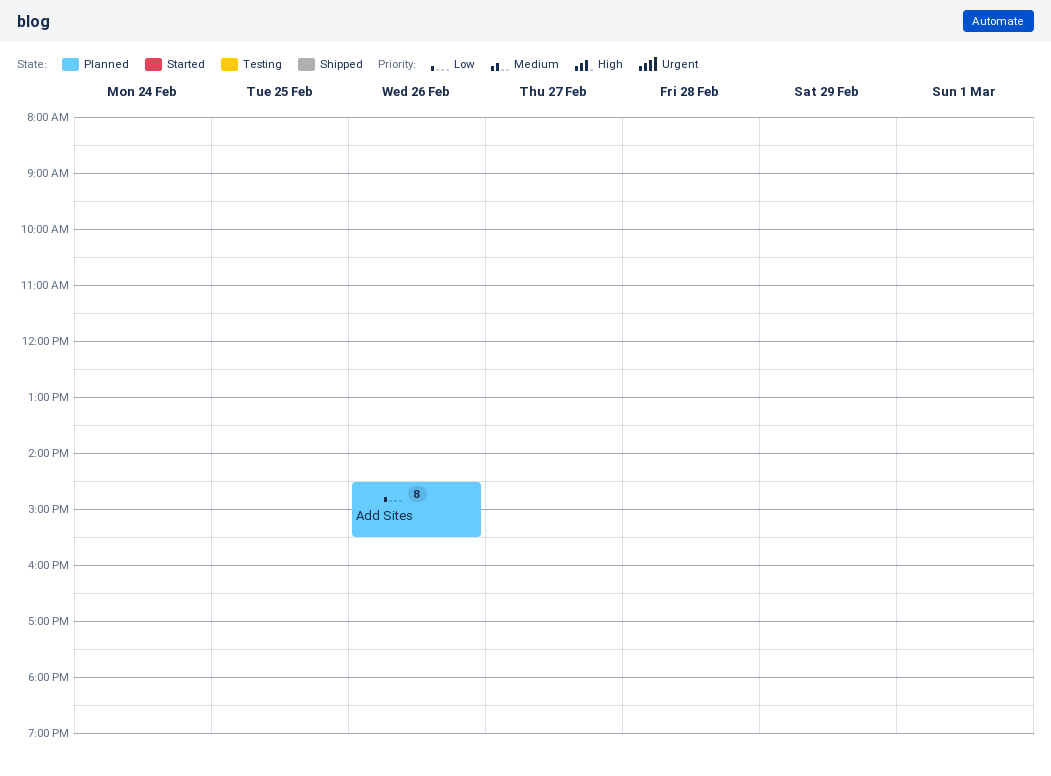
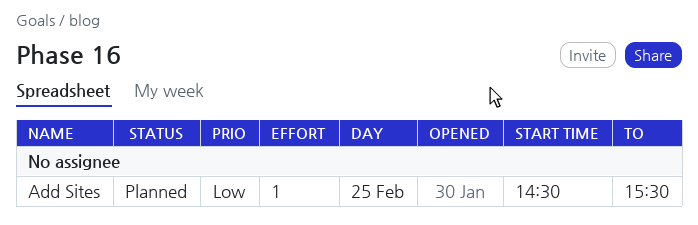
Add Sites, estimate: 8 -> 1
Add Sites, day: Feb 26 -> Feb 25

